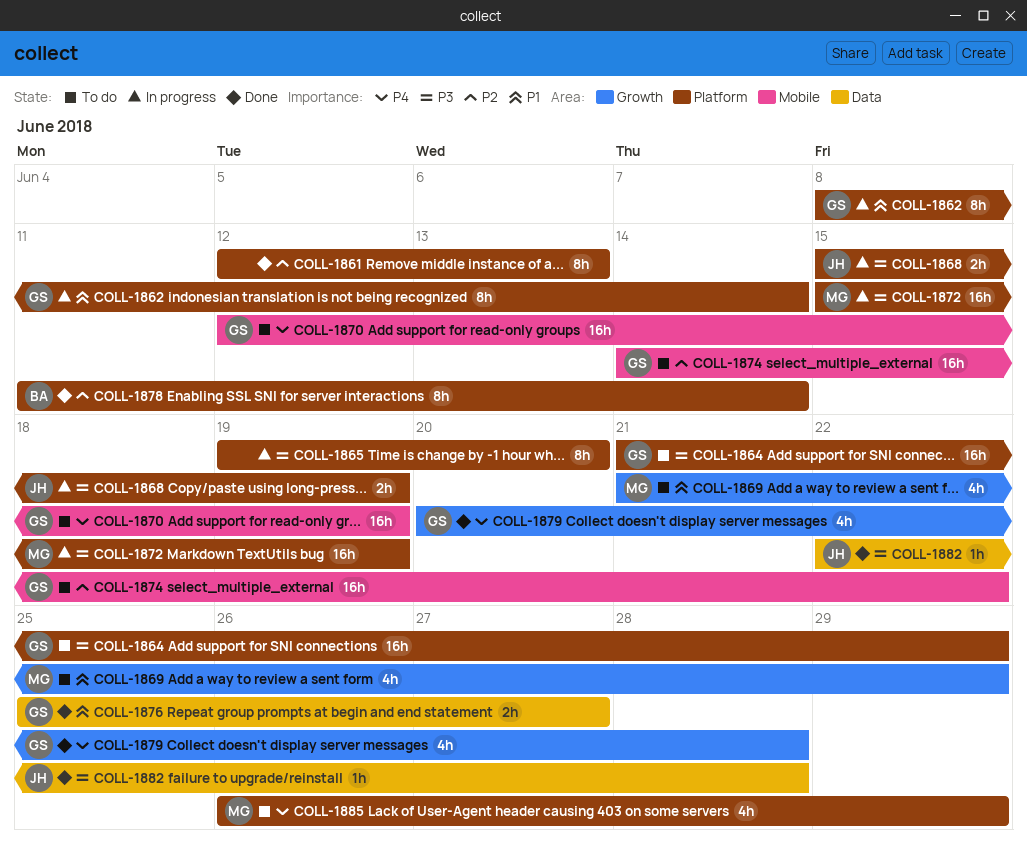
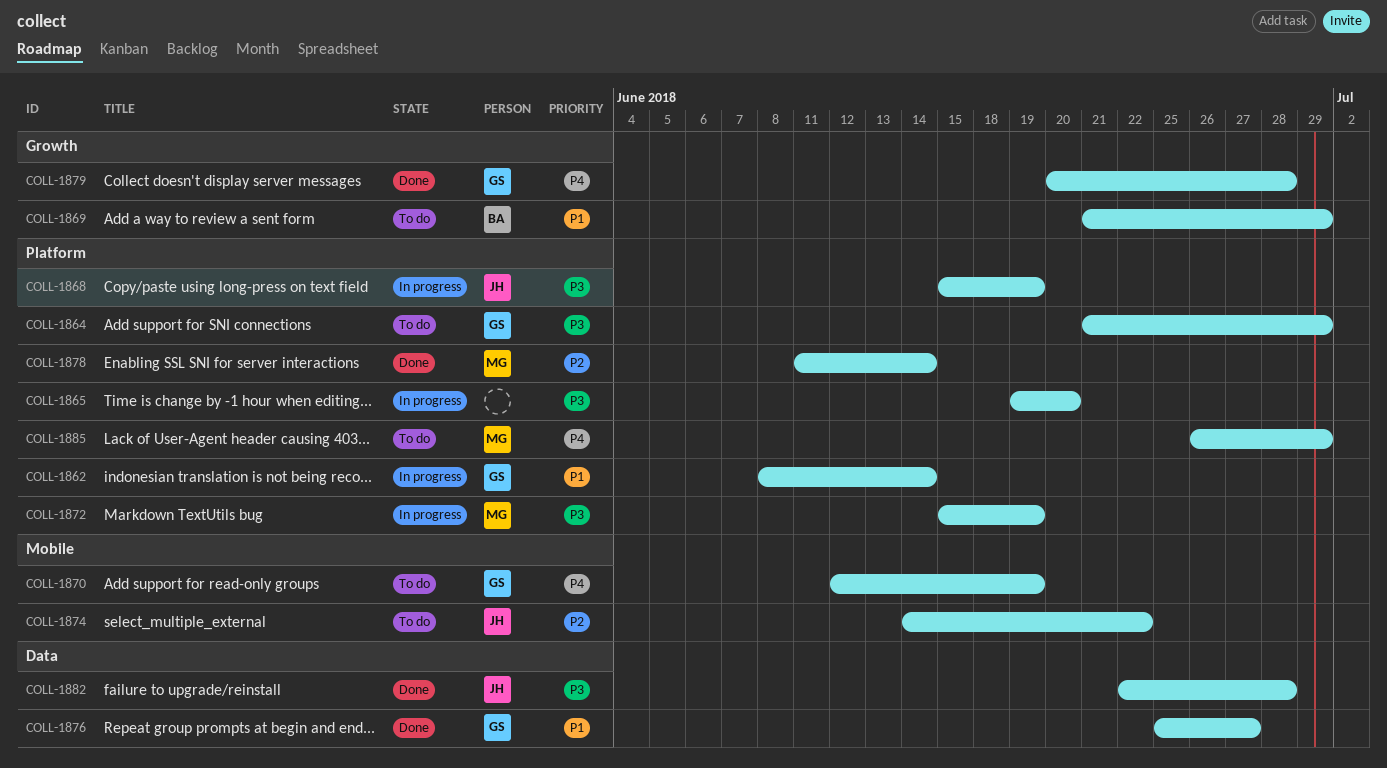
COLL-1861: present -> none
COLL-1869, owner: MG -> BA
COLL-1874, owner: GS -> JH
COLL-1878, owner: BA -> MG

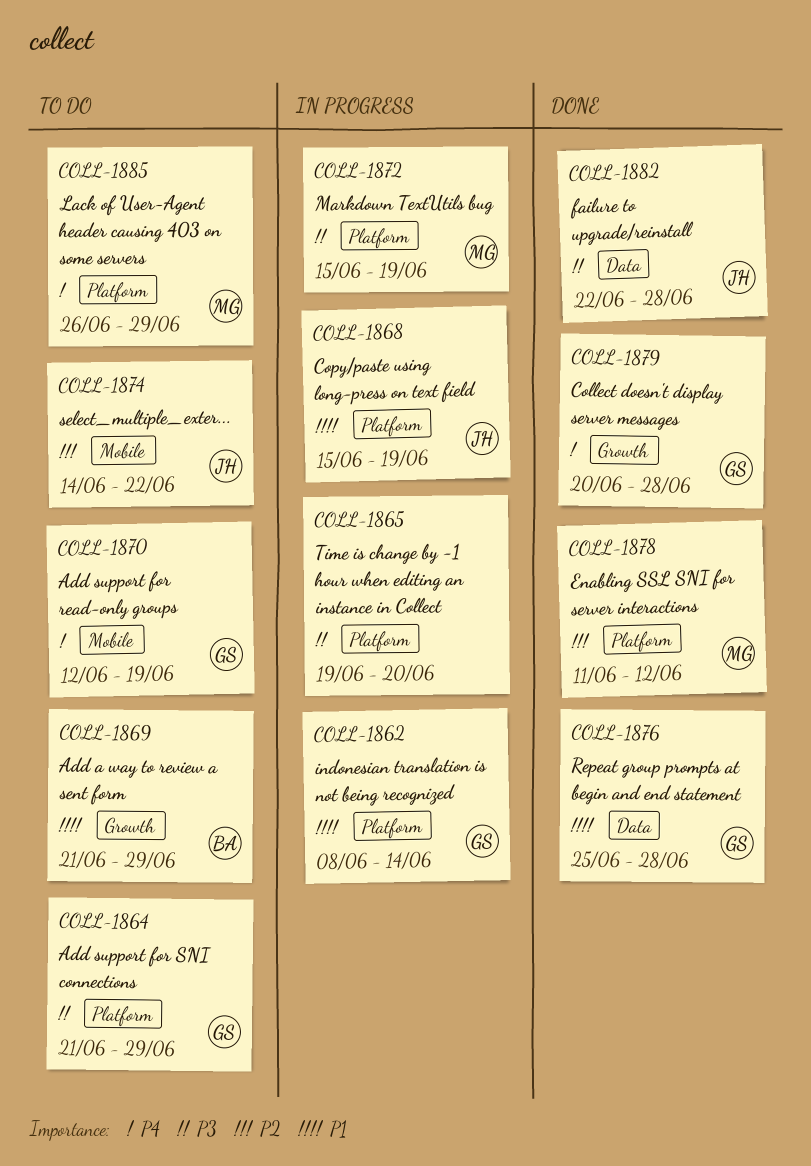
COLL-1868, priority: P3 -> P1
COLL-1876, due: Jun 27 -> Jun 28
COLL-1878, due: Jun 14 -> Jun 12

